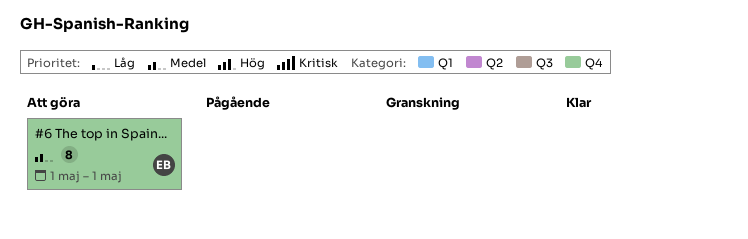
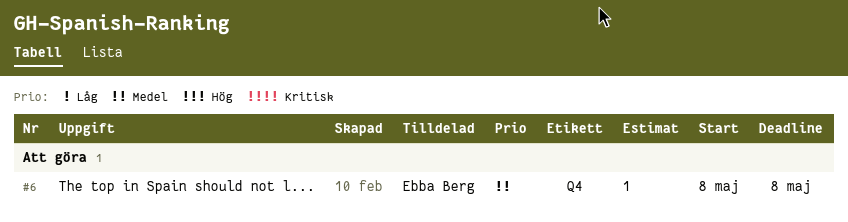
#6, estimate: 8 -> 1
#6, start: May 1 -> May 8
#6, due: May 1 -> May 8

